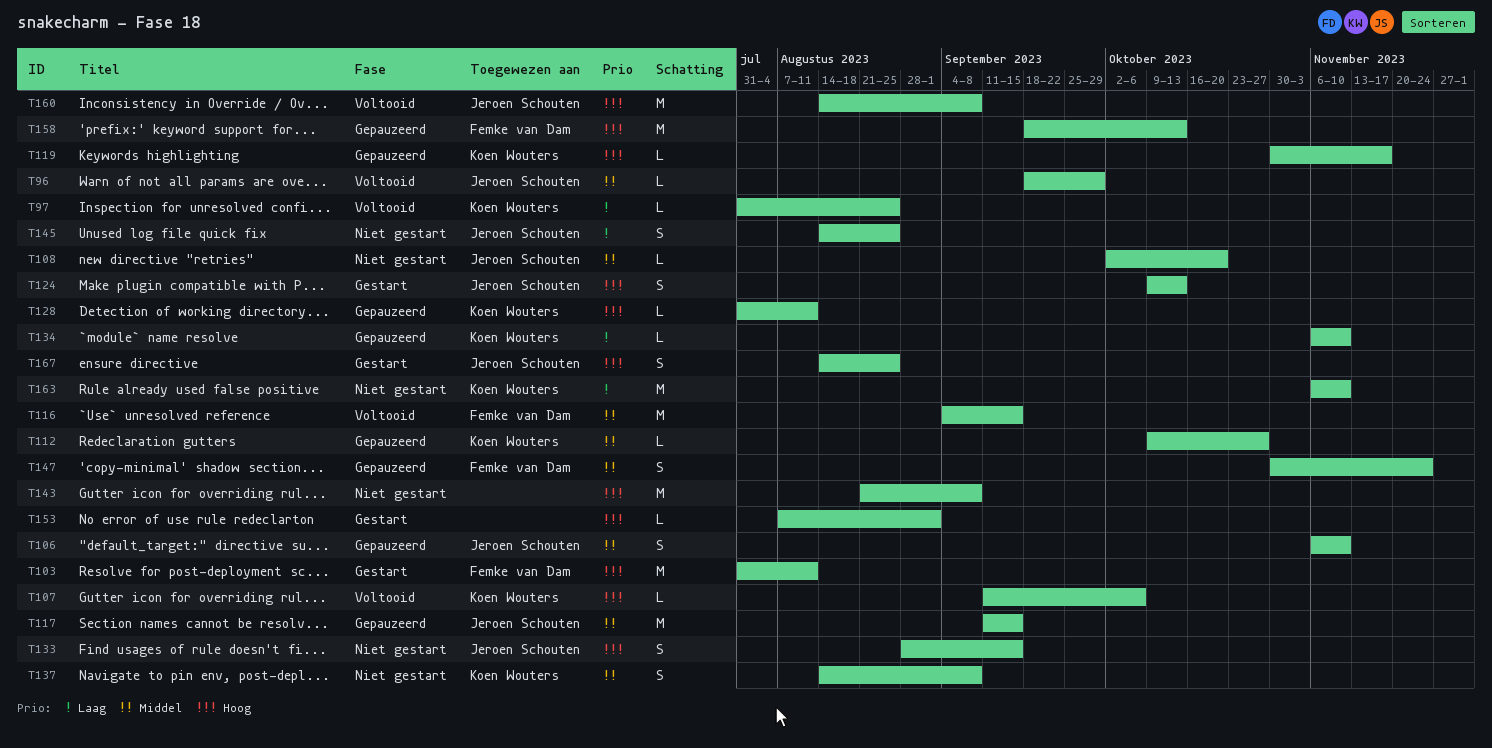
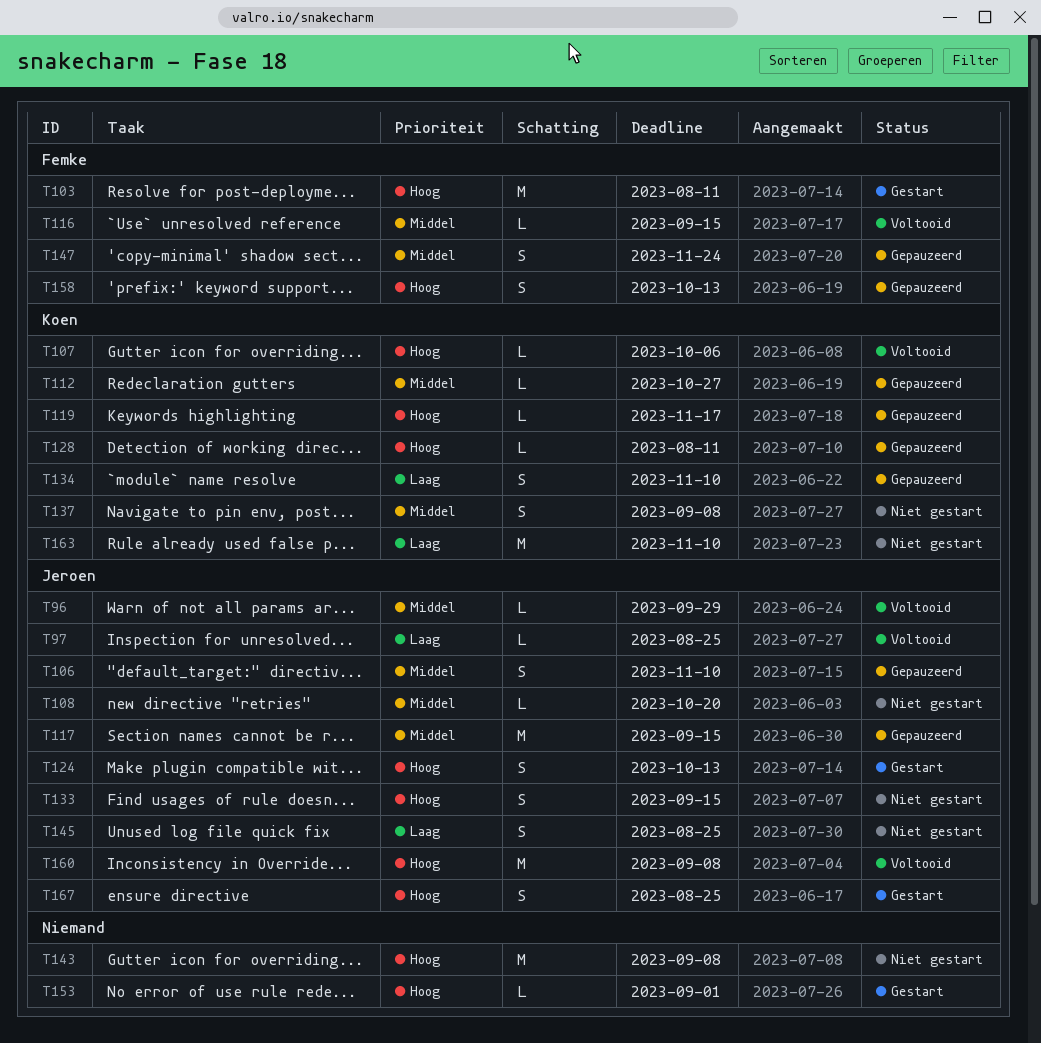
T97, owner: Koen Wouters -> Jeroen Schouten
T116, estimate: M -> L
T134, estimate: L -> S
T158, estimate: M -> S

